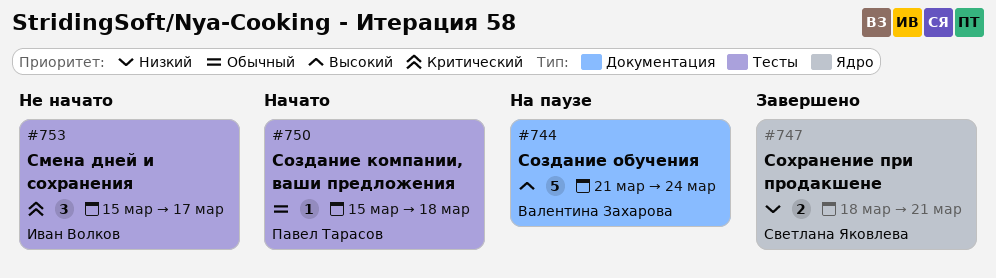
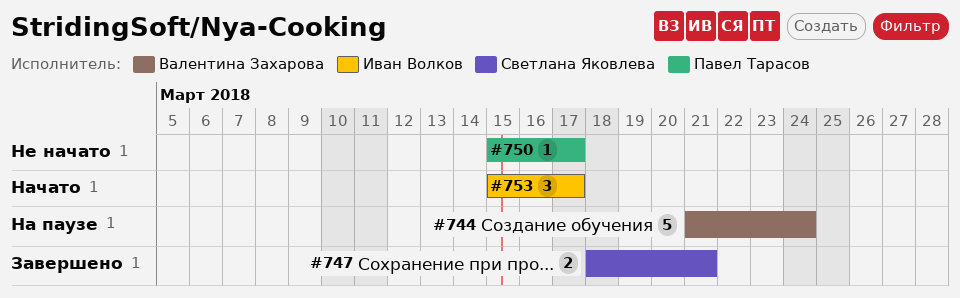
#750, status: Начато -> Не начато
#750, due: Mar 18 -> Mar 17
#753, status: Не начато -> Начато

